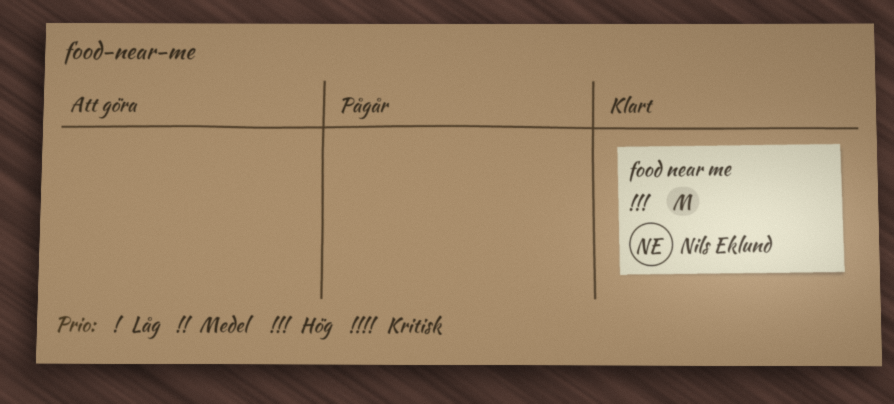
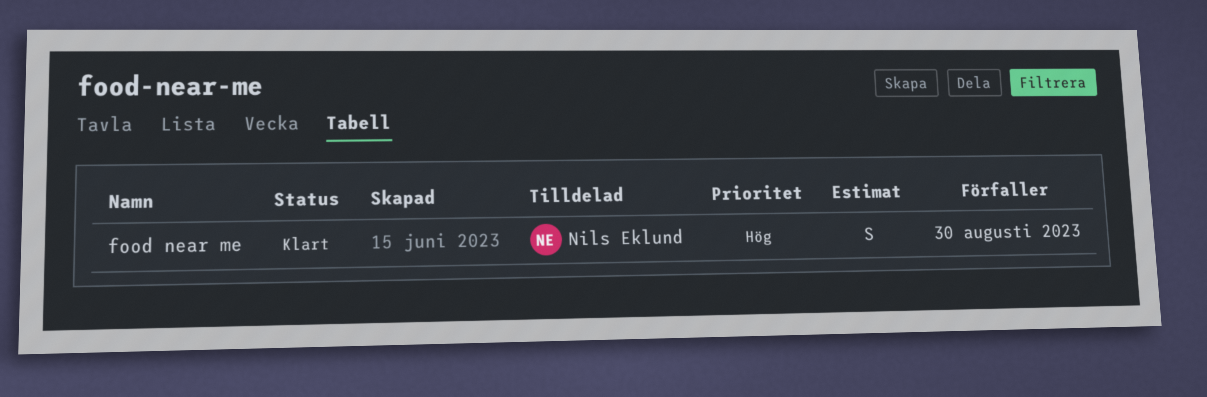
food near me, estimate: M -> S

